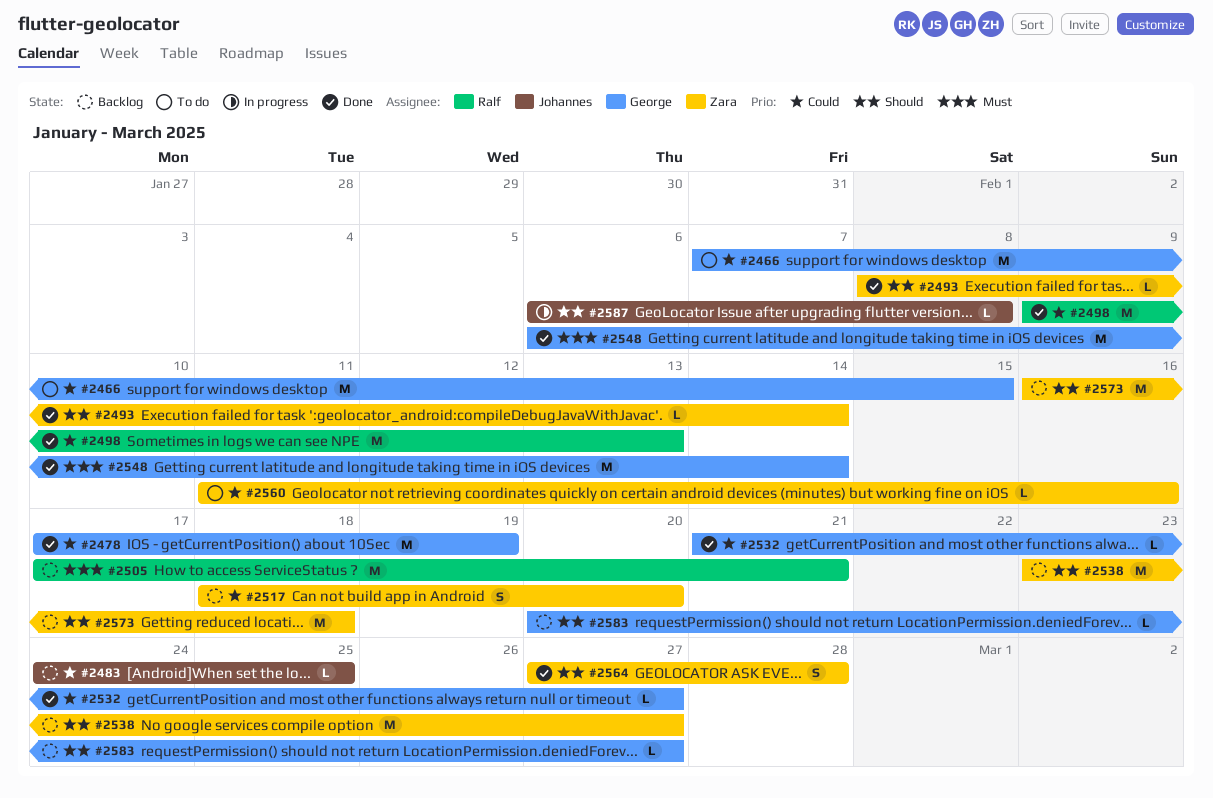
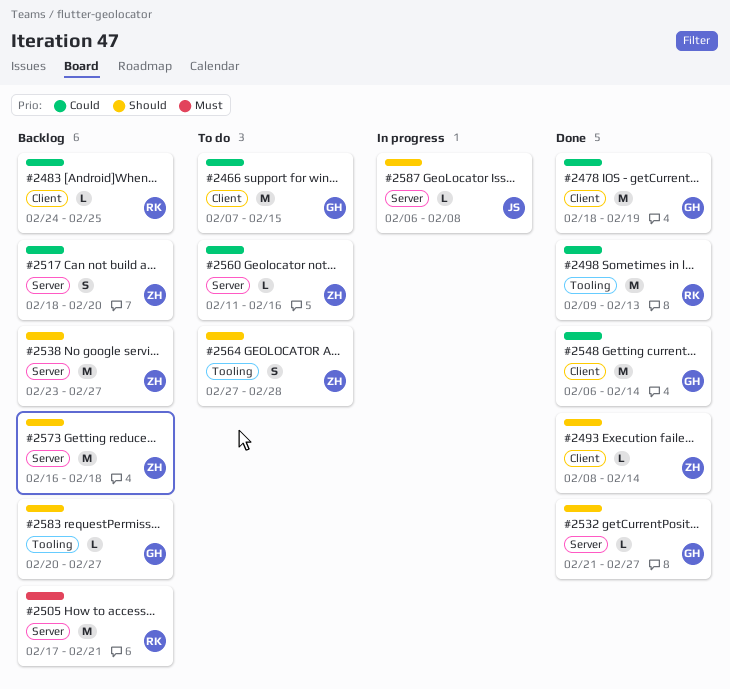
#2478, start: Feb 17 -> Feb 18
#2483, owner: Johannes -> Ralf
#2532, priority: Could -> Should
#2548, priority: Must -> Could
#2564, status: Done -> To do

